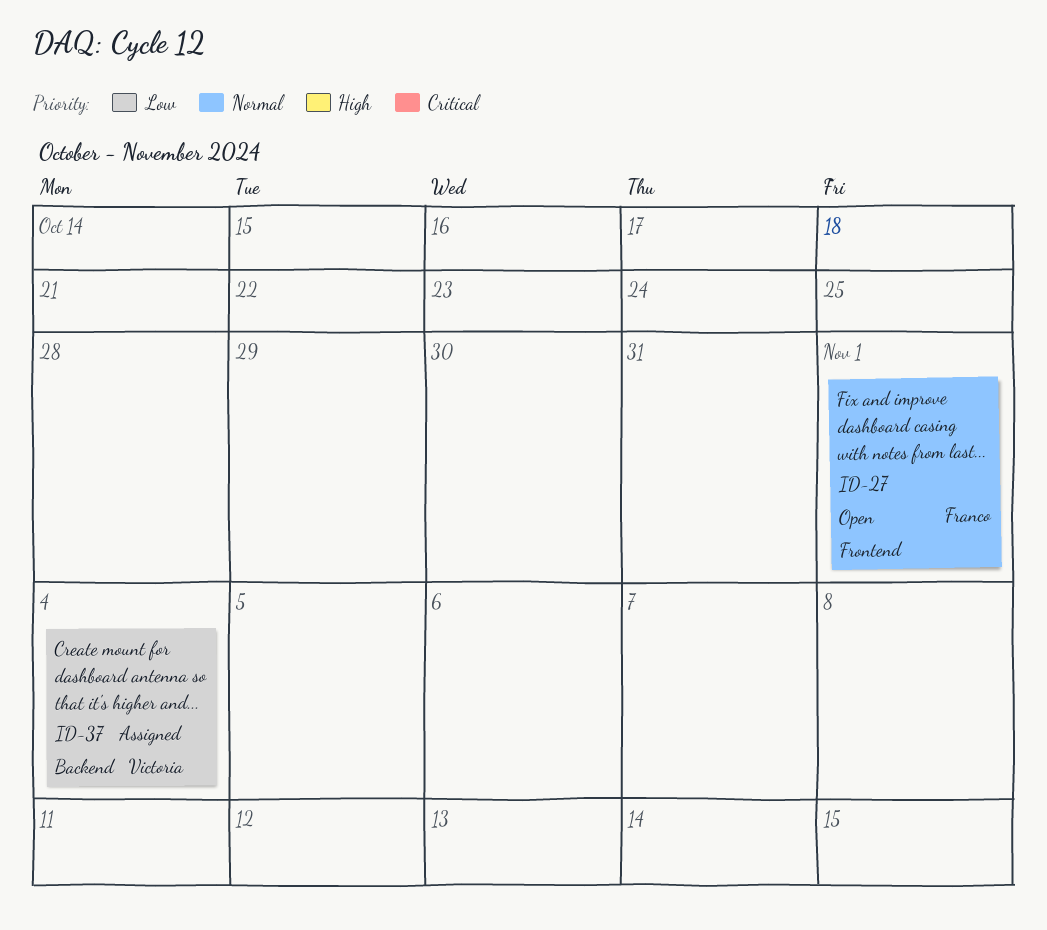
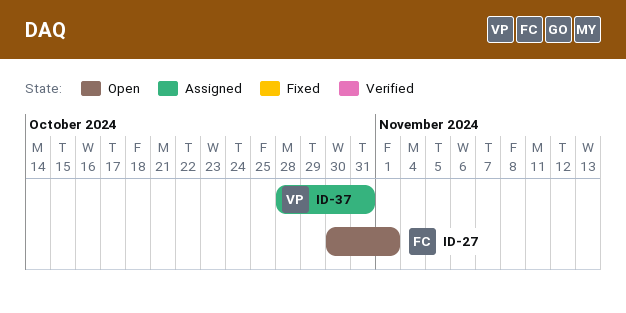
ID-37, due: Nov 4 -> Oct 31

